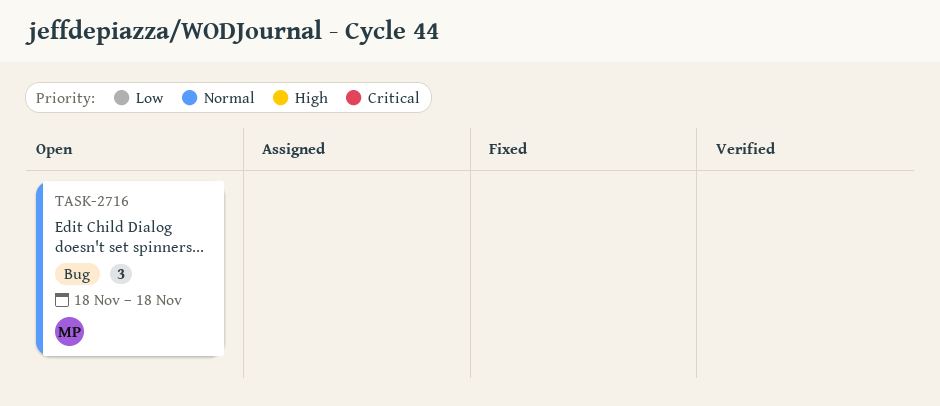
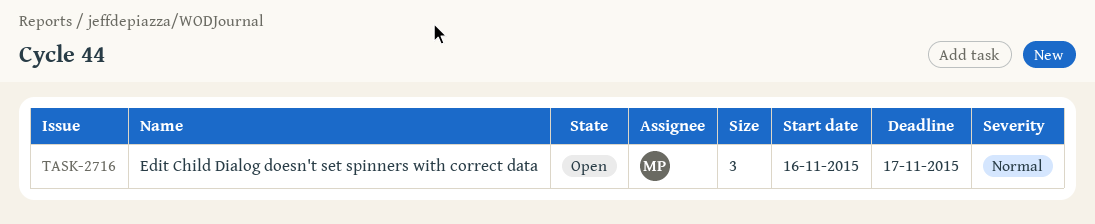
TASK-2716, start: Nov 18 -> Nov 16
TASK-2716, due: Nov 18 -> Nov 17

